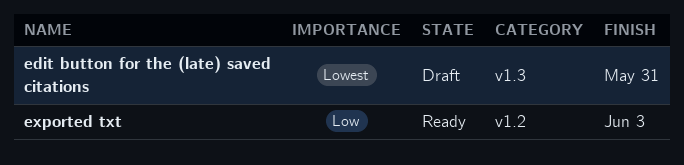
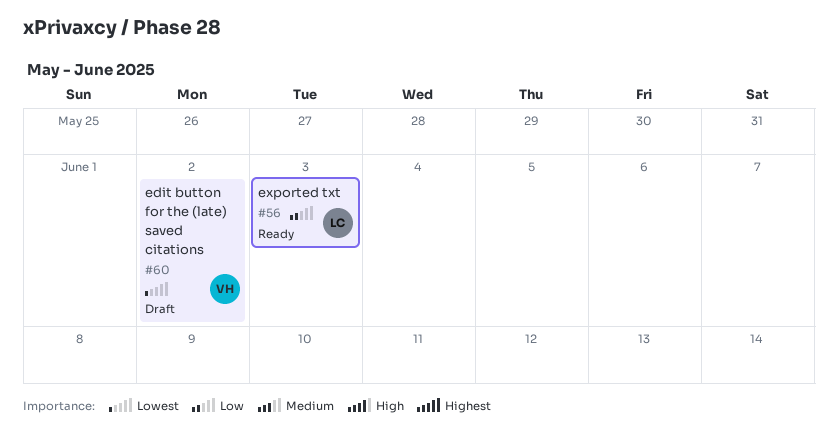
edit button for the (late) saved citations, due: May 31 -> Jun 2

